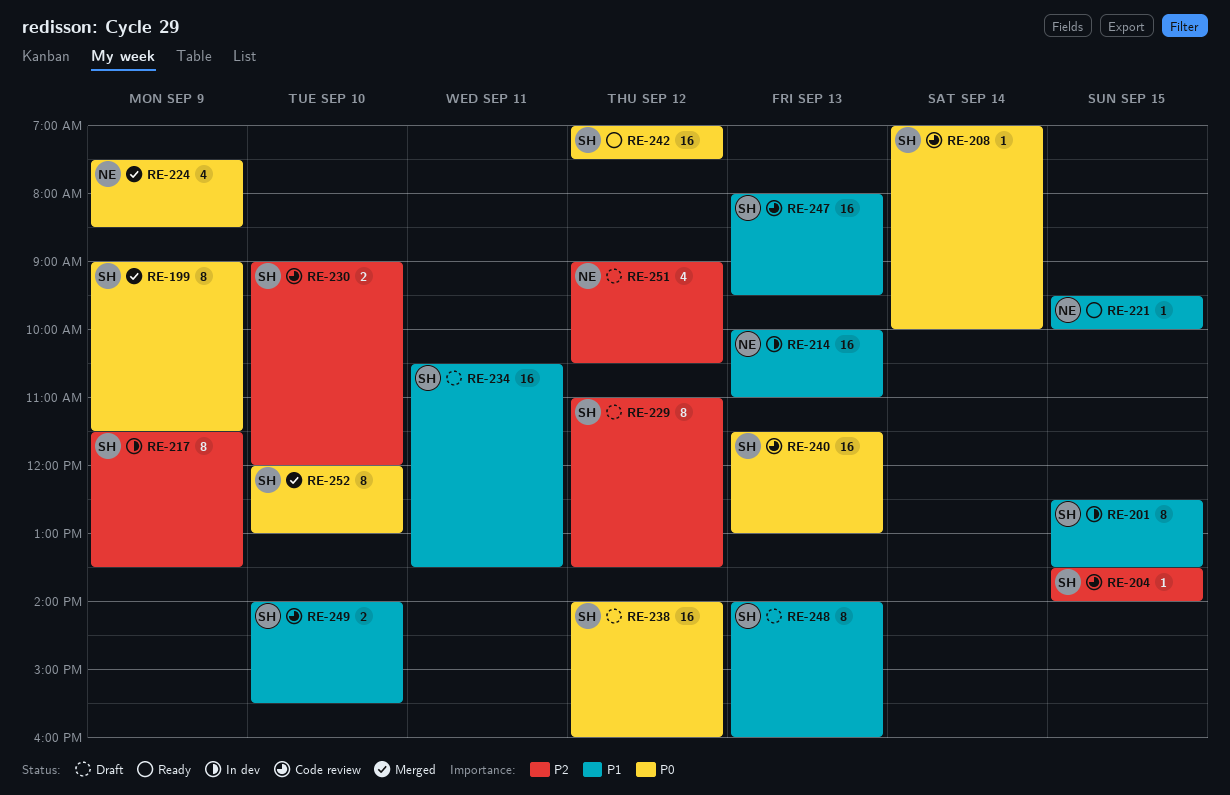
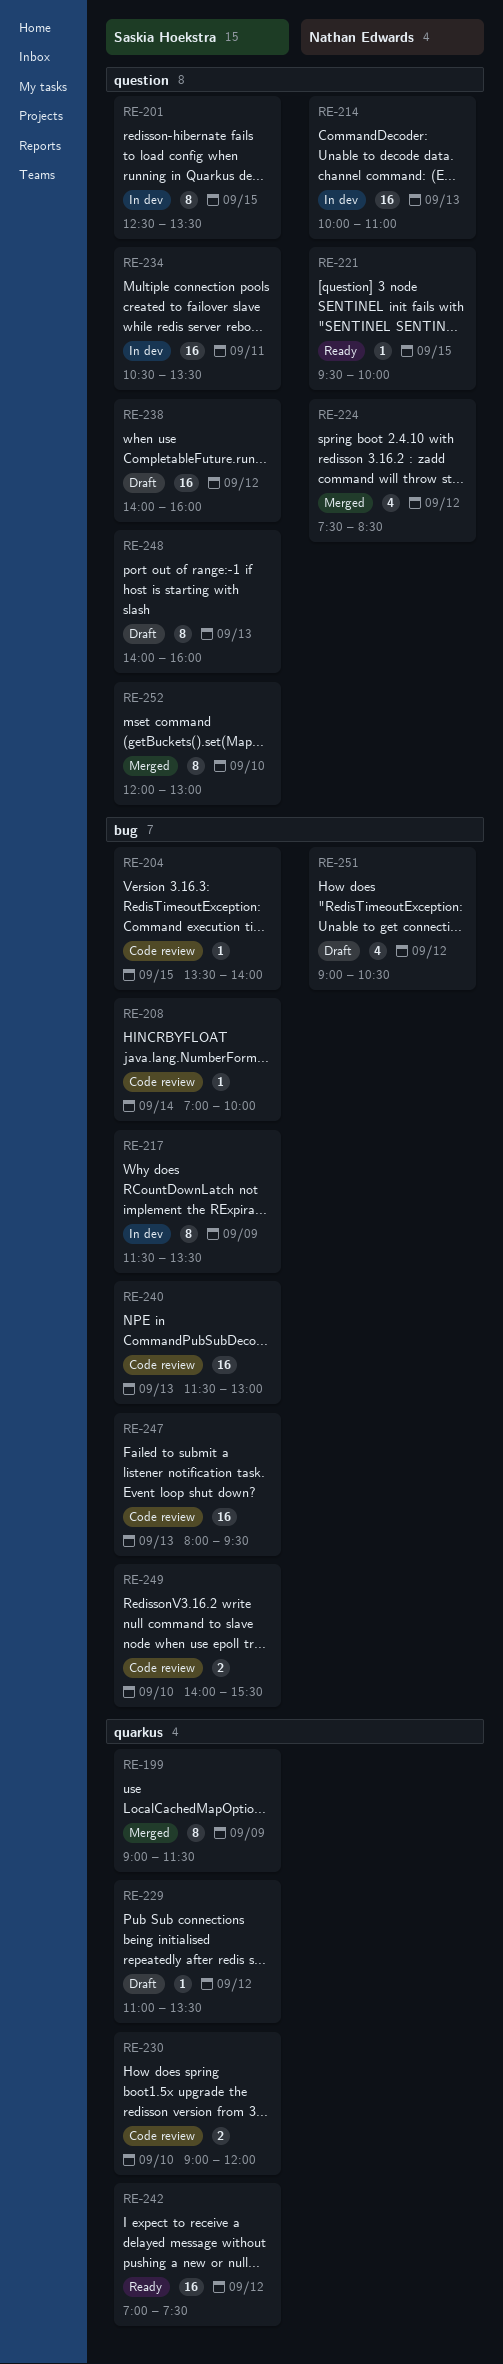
RE-224, day: Sep 9 -> Sep 12
RE-229, estimate: 8 -> 1
RE-234, status: Draft -> In dev

